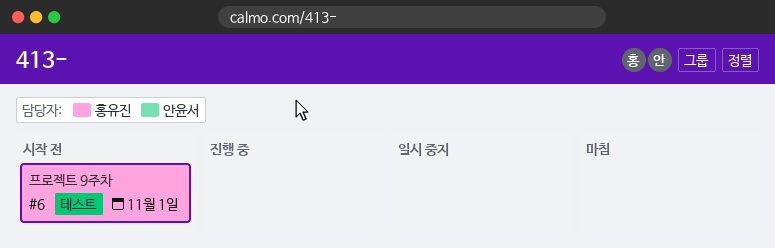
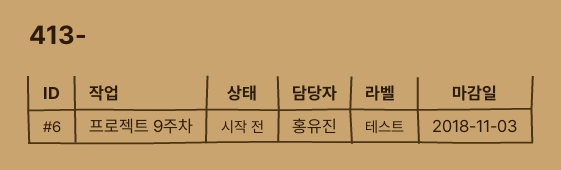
#6, due: Nov 1 -> Nov 3

